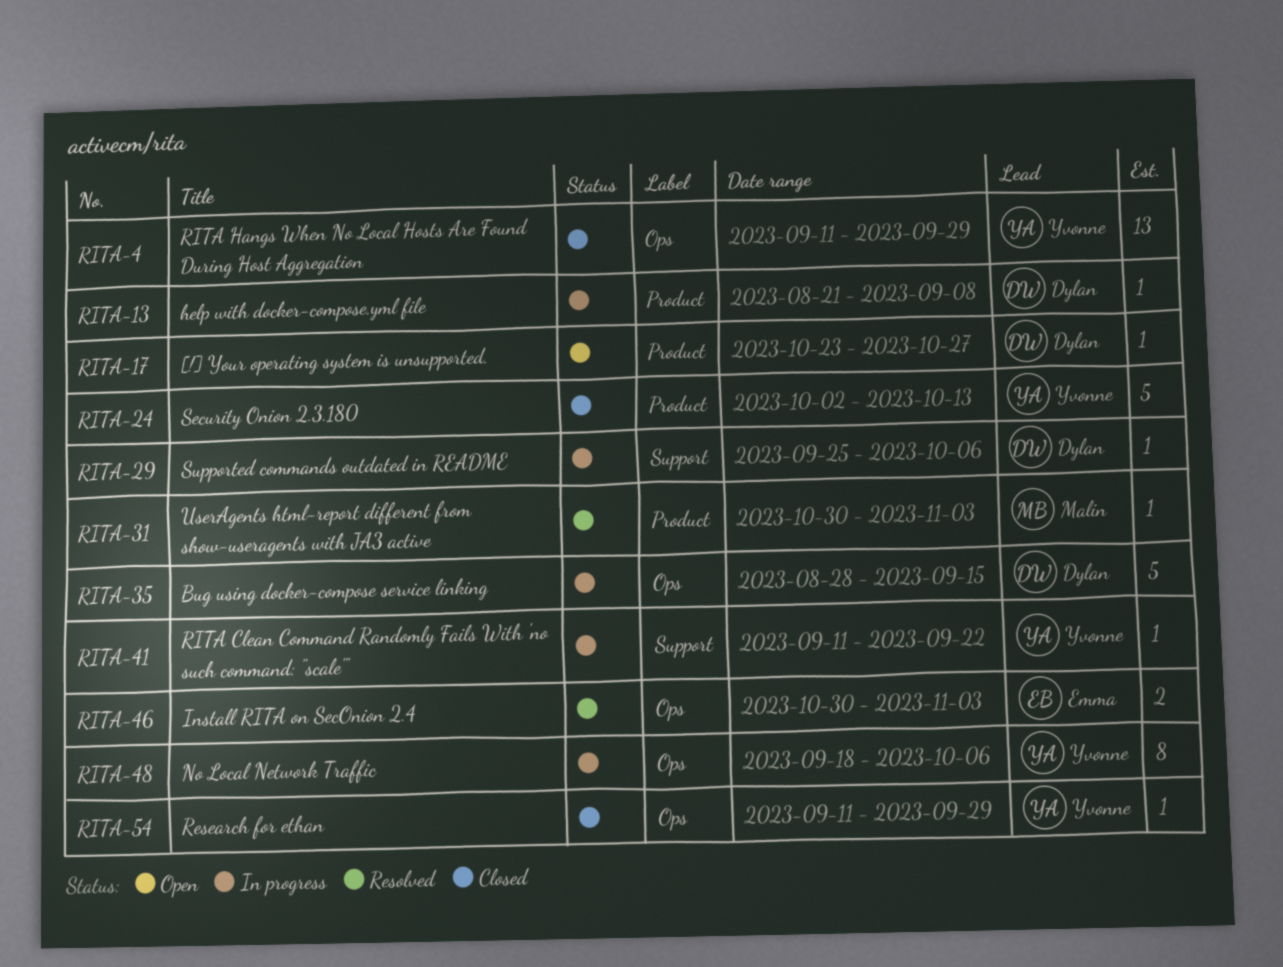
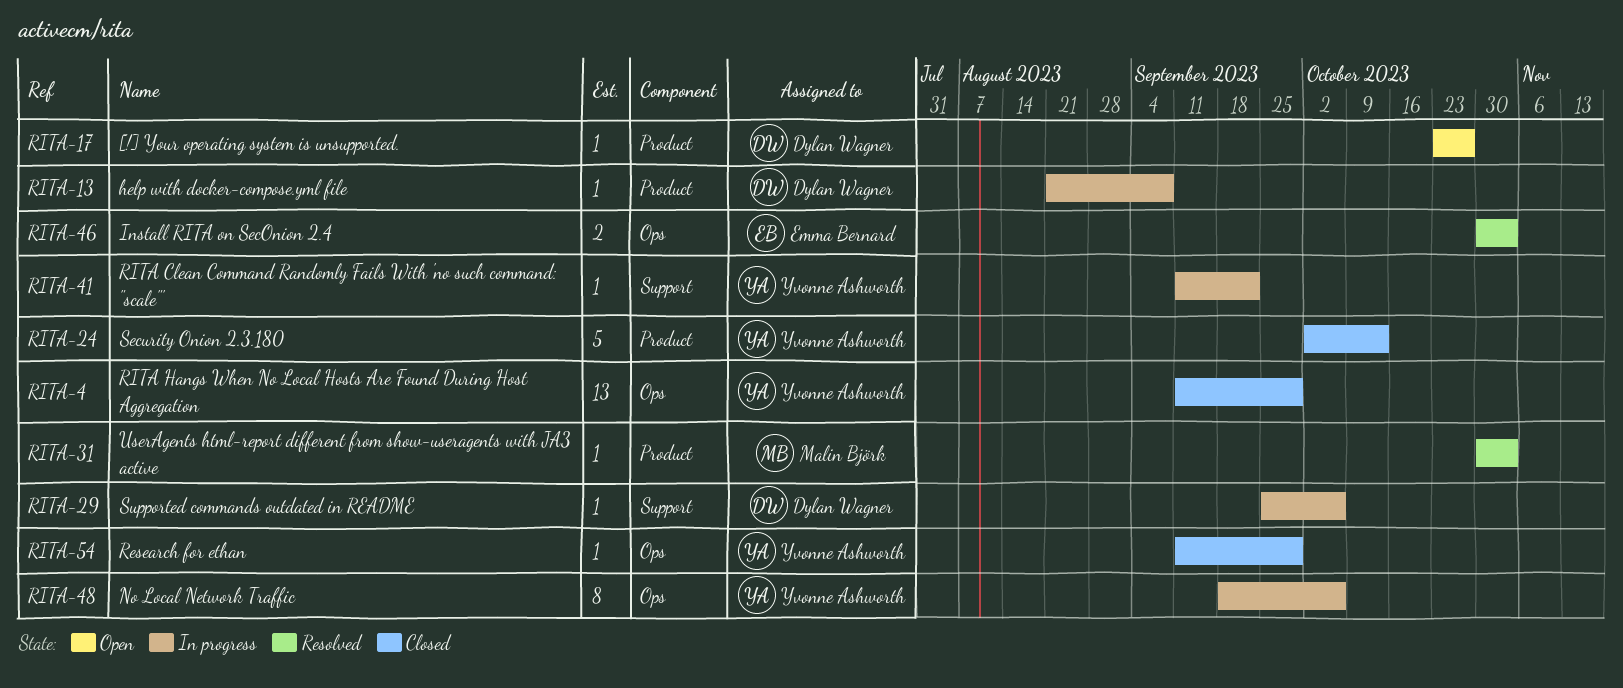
RITA-35: present -> none

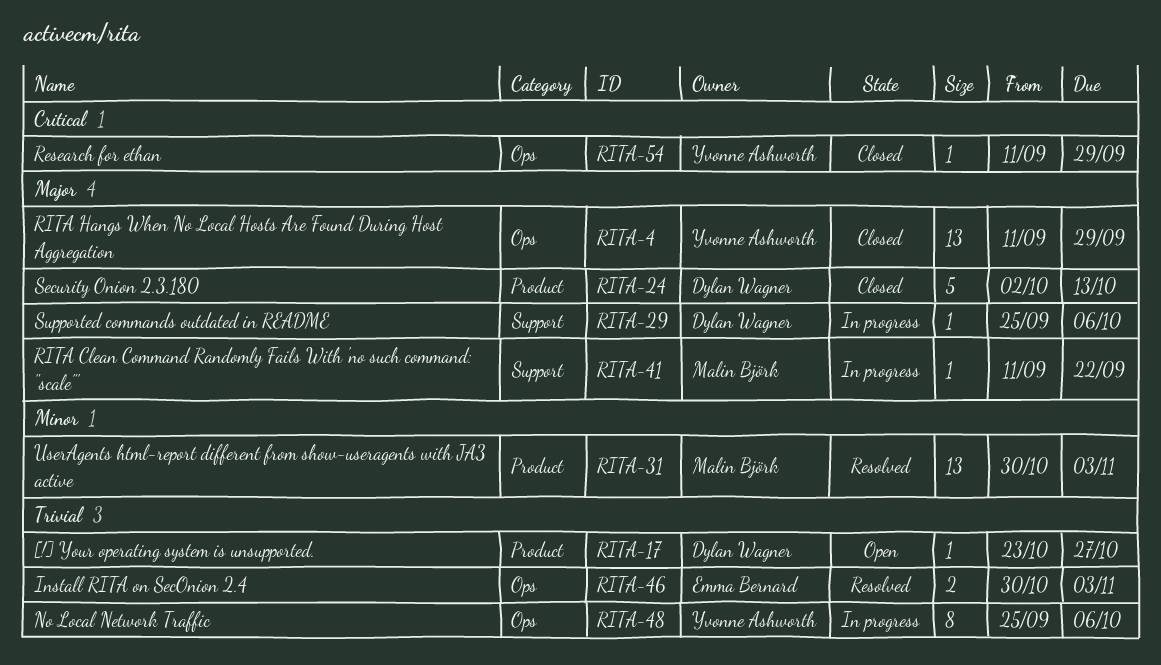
RITA-13: present -> none
RITA-24, owner: Yvonne Ashworth -> Dylan Wagner
RITA-31, estimate: 1 -> 13
RITA-41, owner: Yvonne Ashworth -> Malin Björk
RITA-48, start: Sep 18 -> Sep 25

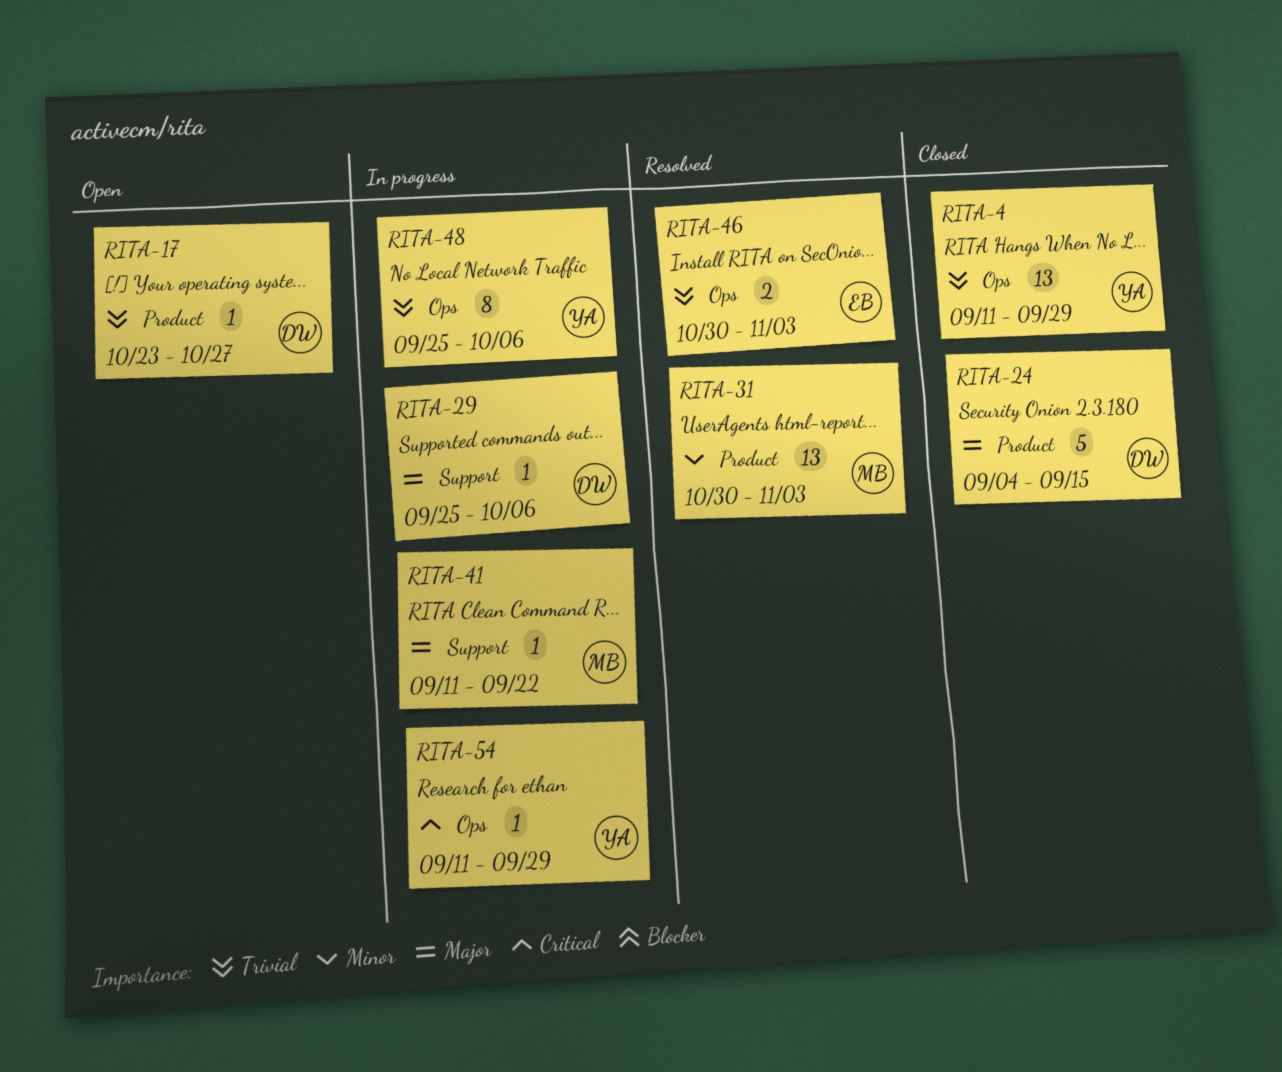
RITA-4, priority: Major -> Trivial
RITA-24, start: Oct 2 -> Sep 4
RITA-24, due: Oct 13 -> Sep 15
RITA-54, status: Closed -> In progress

